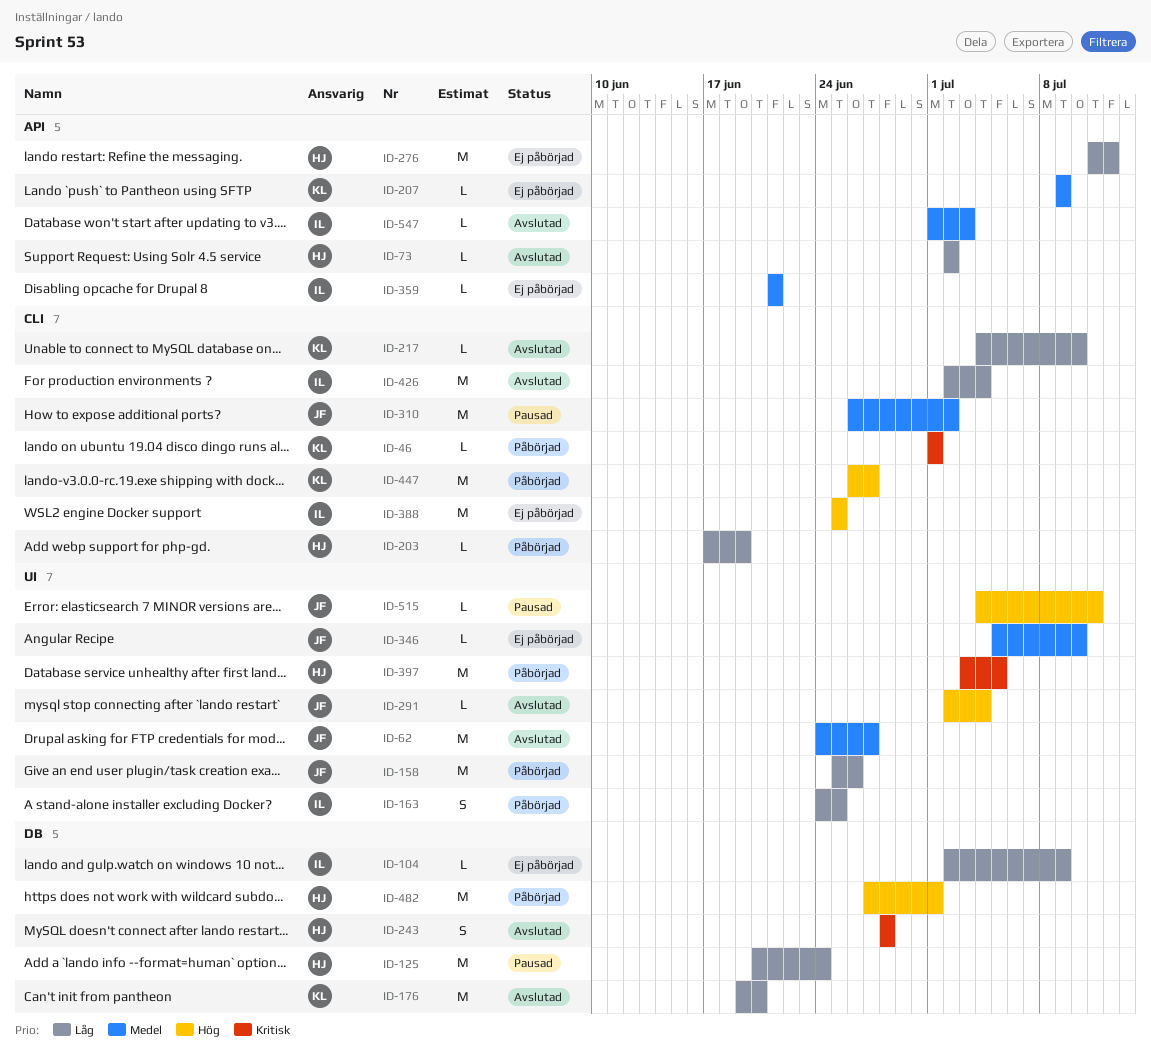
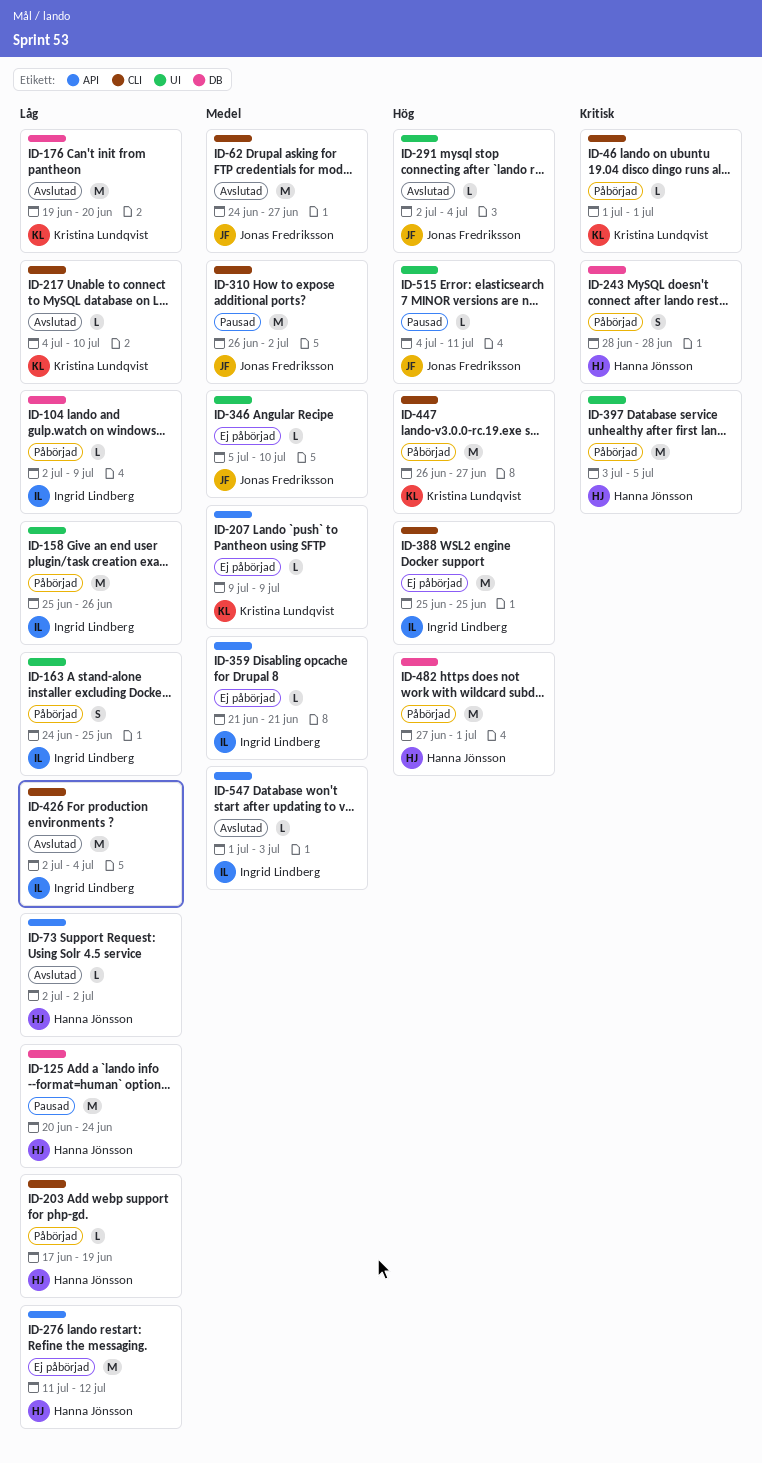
ID-62, label: UI -> CLI
ID-104, status: Ej påbörjad -> Påbörjad
ID-158, owner: Jonas Fredriksson -> Ingrid Lindberg
ID-243, status: Avslutad -> Påbörjad

